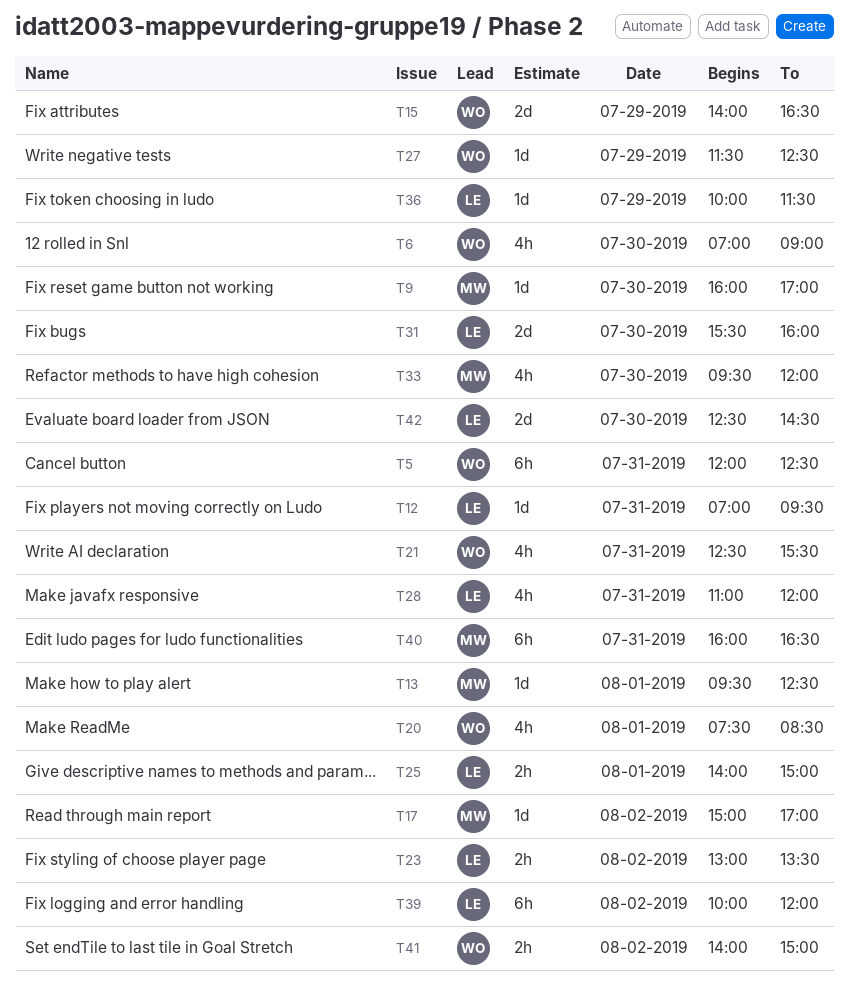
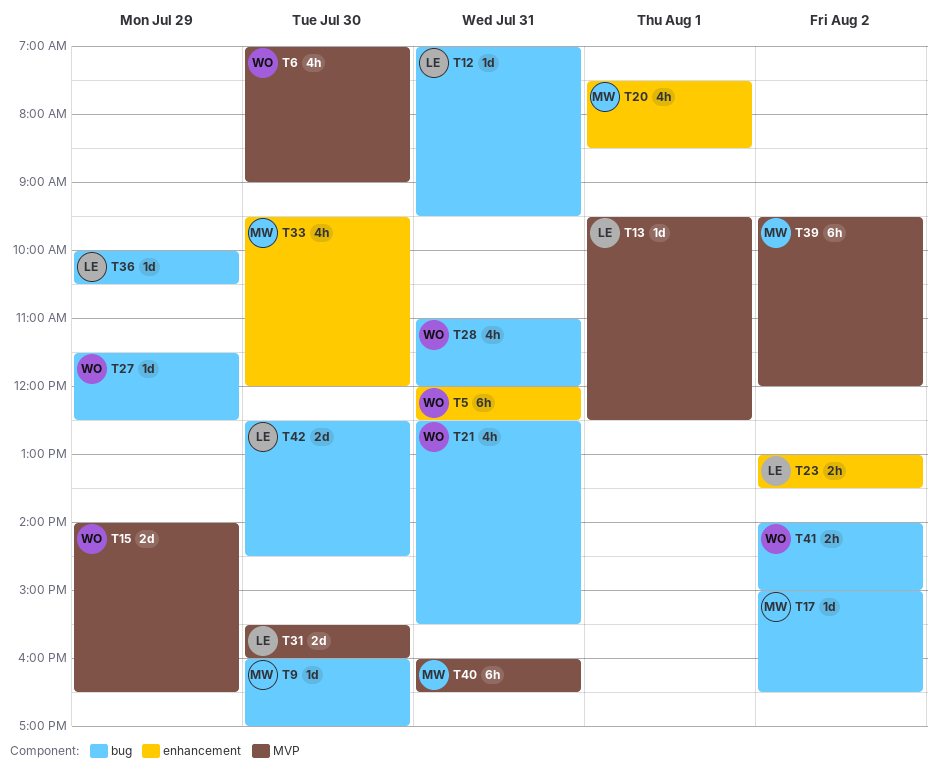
T13, owner: MW -> LE
T17, ends: 17:00 -> 16:30
T20, owner: WO -> MW
T25: present -> none
T28, owner: LE -> WO
T36, ends: 11:30 -> 10:30
T39, owner: LE -> MW
T39, begins: 10:00 -> 09:30

